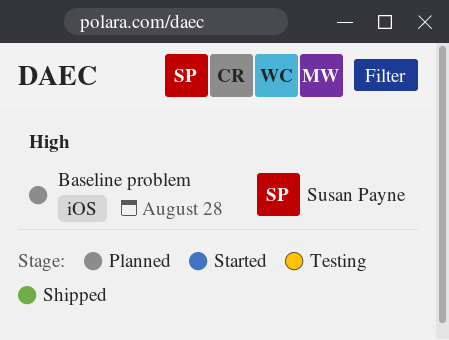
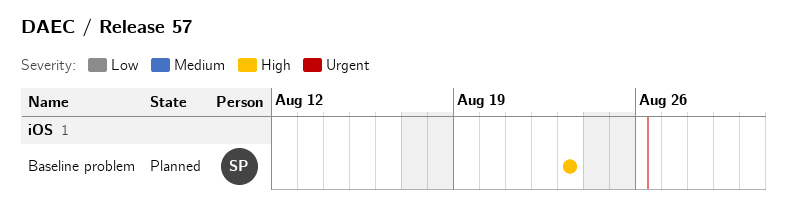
Baseline problem, due: Aug 28 -> Aug 23

